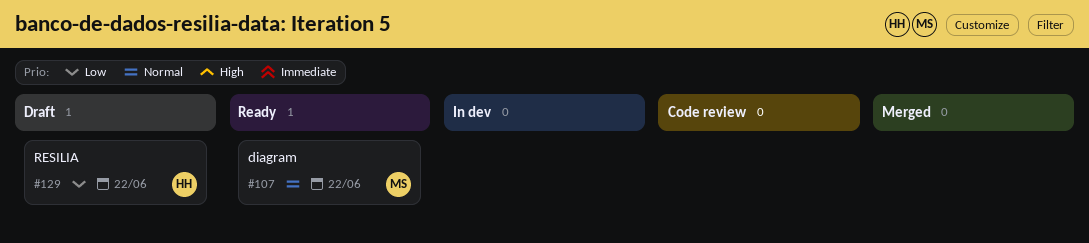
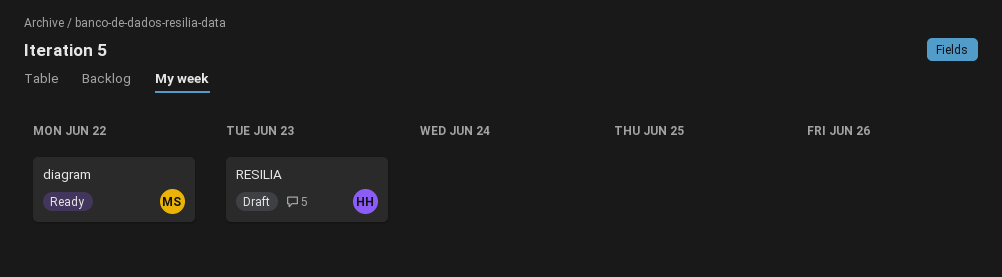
RESILIA, due: Jun 22 -> Jun 23

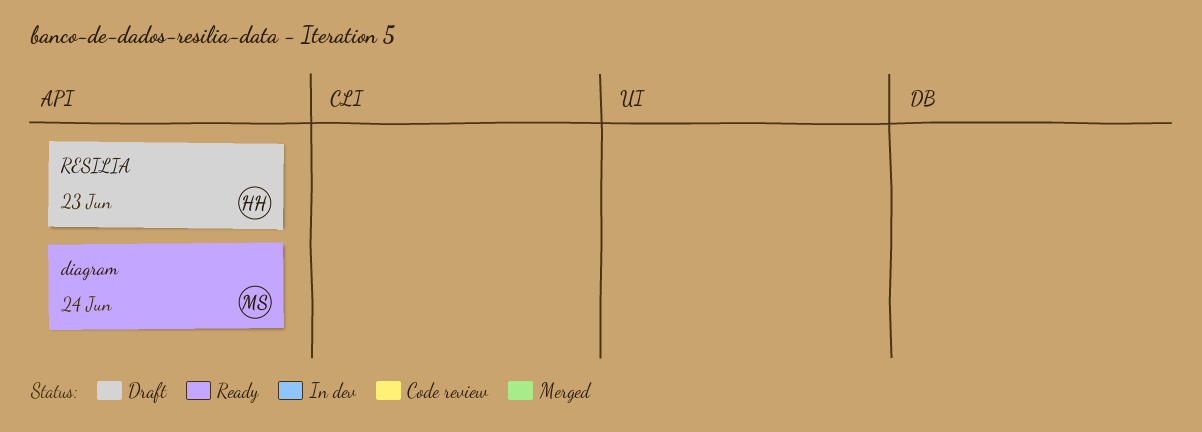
diagram, due: Jun 22 -> Jun 24

